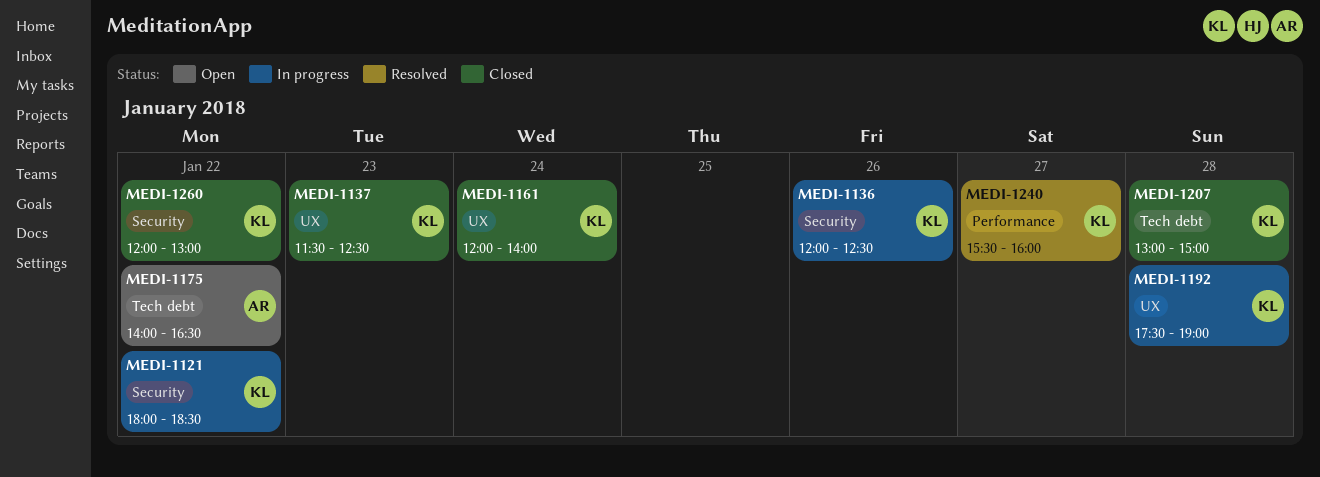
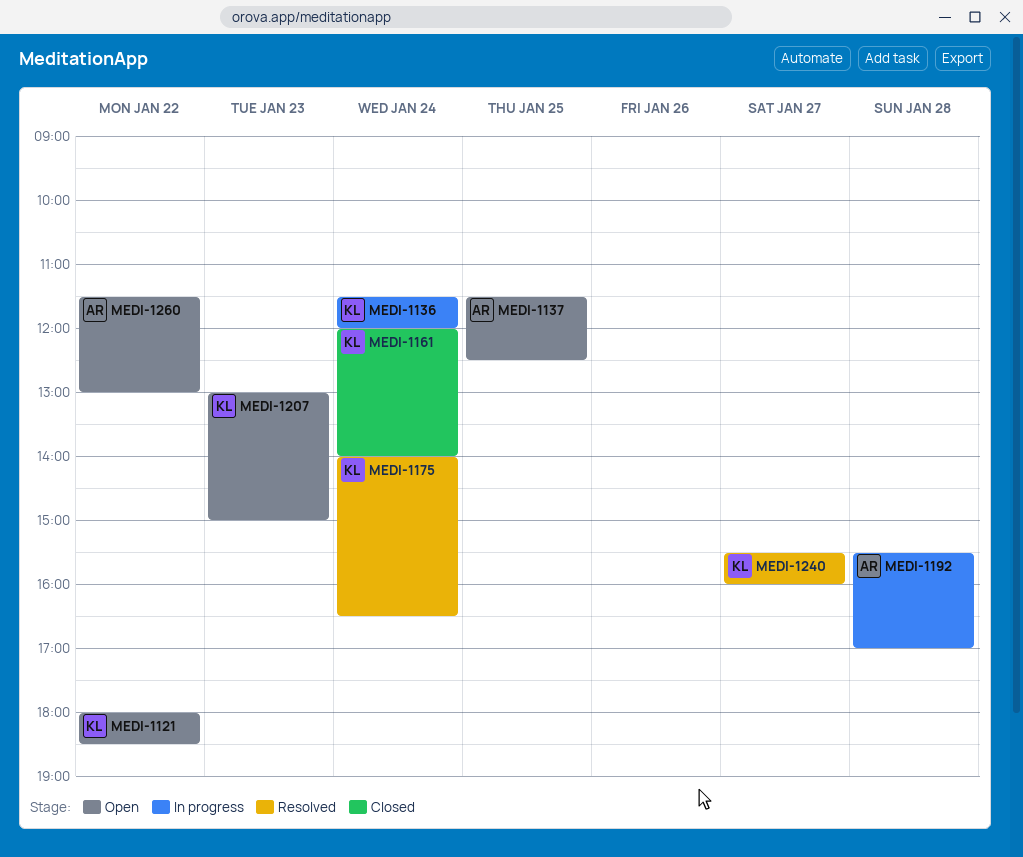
MEDI-1121, status: In progress -> Open
MEDI-1136, day: Jan 26 -> Jan 24
MEDI-1136, begins: 12:00 -> 11:30
MEDI-1136, ends: 12:30 -> 12:00
MEDI-1137, status: Closed -> Open
MEDI-1137, owner: KL -> AR
MEDI-1137, day: Jan 23 -> Jan 25
MEDI-1175, status: Open -> Resolved
MEDI-1175, owner: AR -> KL
MEDI-1175, day: Jan 22 -> Jan 24
MEDI-1192, owner: KL -> AR
MEDI-1192, begins: 17:30 -> 15:30
MEDI-1192, ends: 19:00 -> 17:00
MEDI-1207, status: Closed -> Open
MEDI-1207, day: Jan 28 -> Jan 23
MEDI-1260, status: Closed -> Open
MEDI-1260, owner: KL -> AR
MEDI-1260, begins: 12:00 -> 11:30

